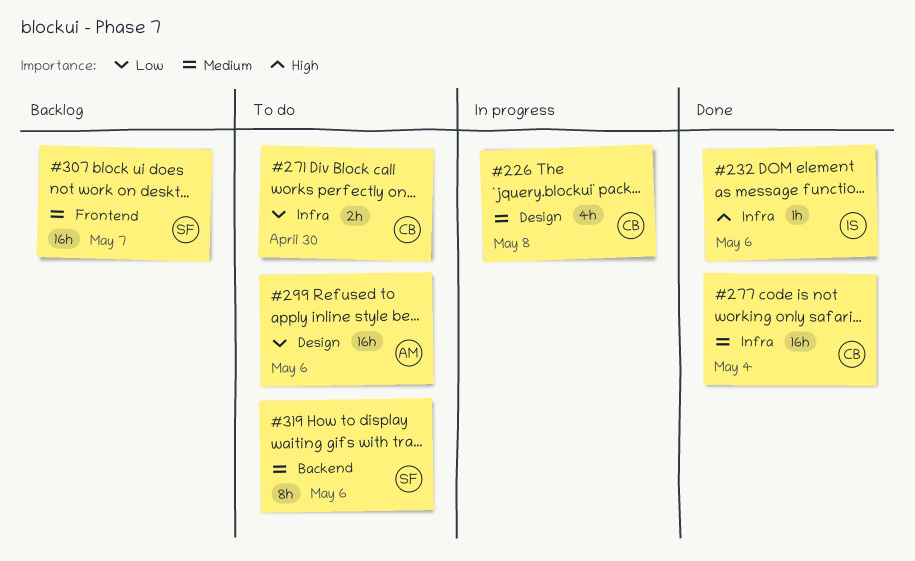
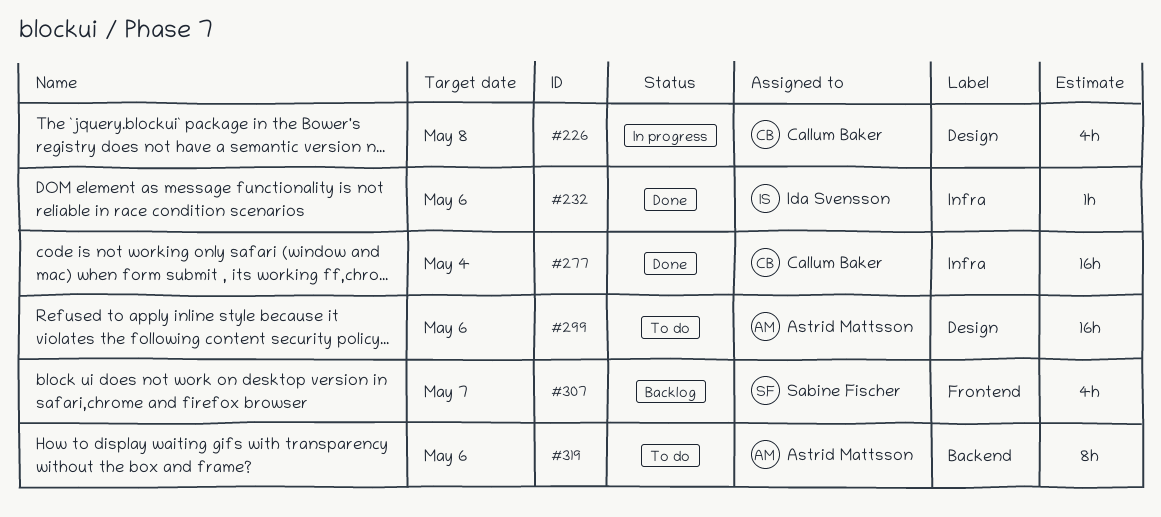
#271: present -> none
#307, estimate: 16h -> 4h
#319, owner: Sabine Fischer -> Astrid Mattsson

